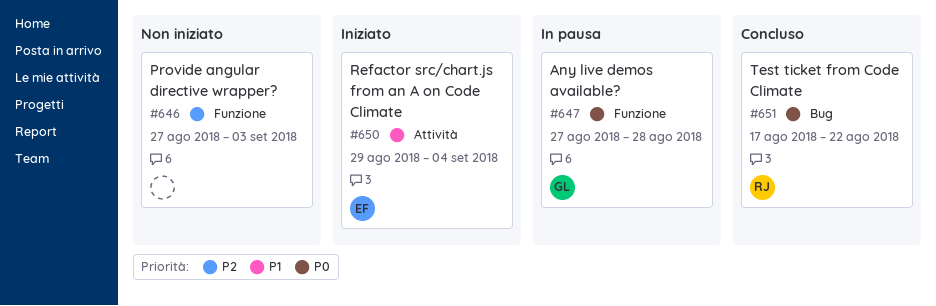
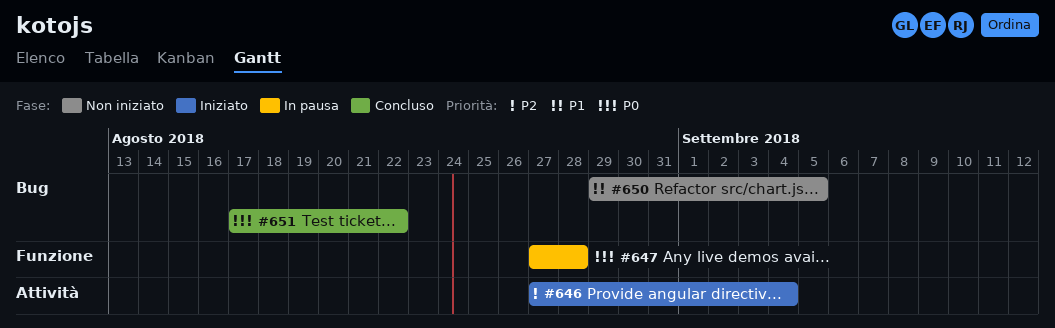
#646, status: Non iniziato -> Iniziato
#646, label: Funzione -> Attività
#646, due: Sep 3 -> Sep 4
#650, status: Iniziato -> Non iniziato
#650, label: Attività -> Bug
#650, due: Sep 4 -> Sep 5

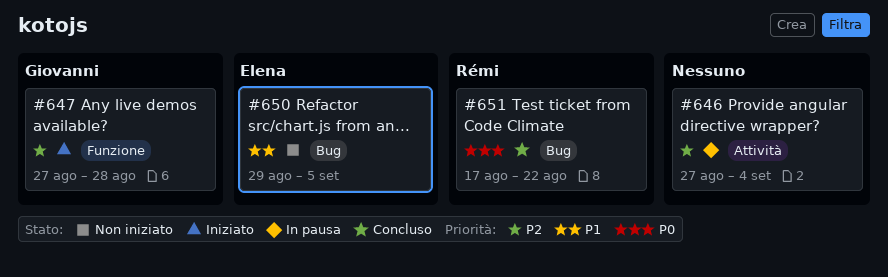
#646, status: Iniziato -> In pausa
#647, status: In pausa -> Iniziato
#647, priority: P0 -> P2

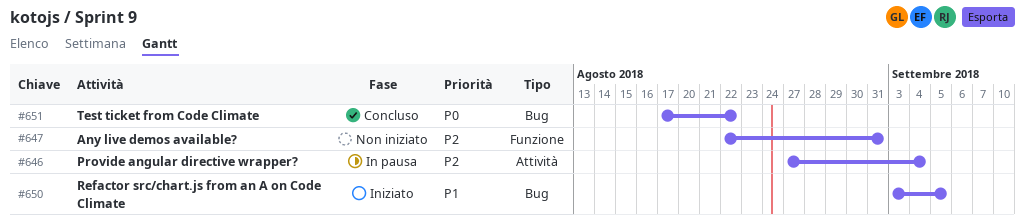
#647, status: Iniziato -> Non iniziato
#647, start: Aug 27 -> Aug 22
#647, due: Aug 28 -> Aug 31
#650, status: Non iniziato -> Iniziato
#650, start: Aug 29 -> Sep 3

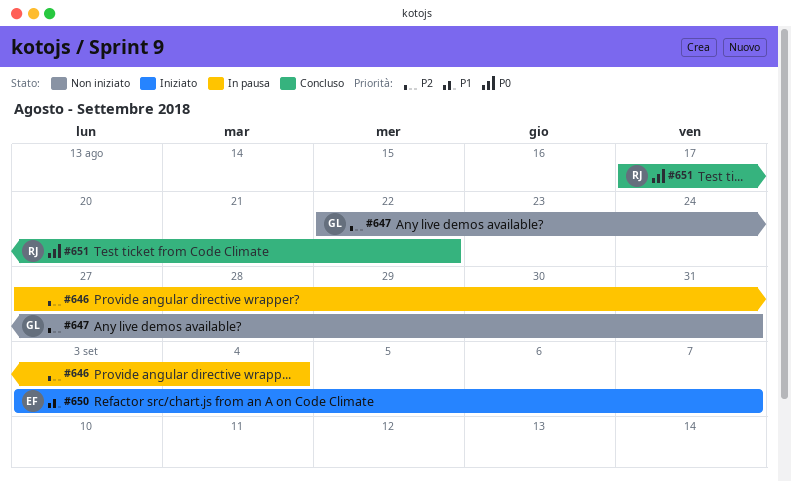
#650, due: Sep 5 -> Sep 7

